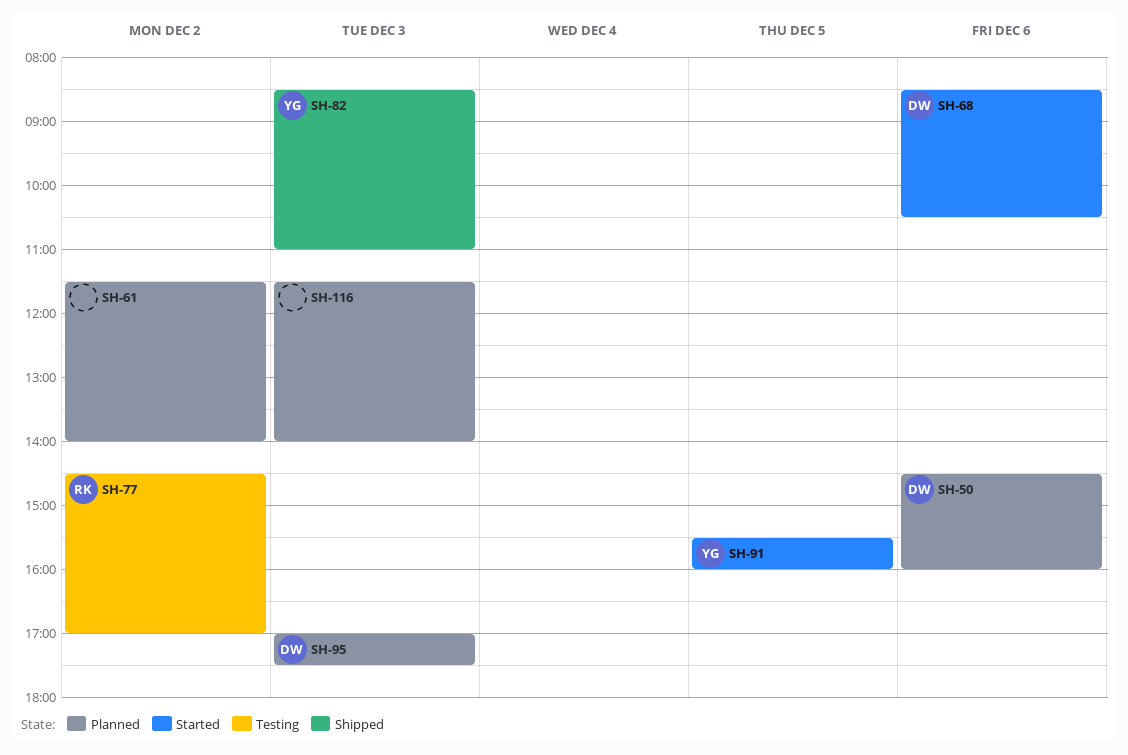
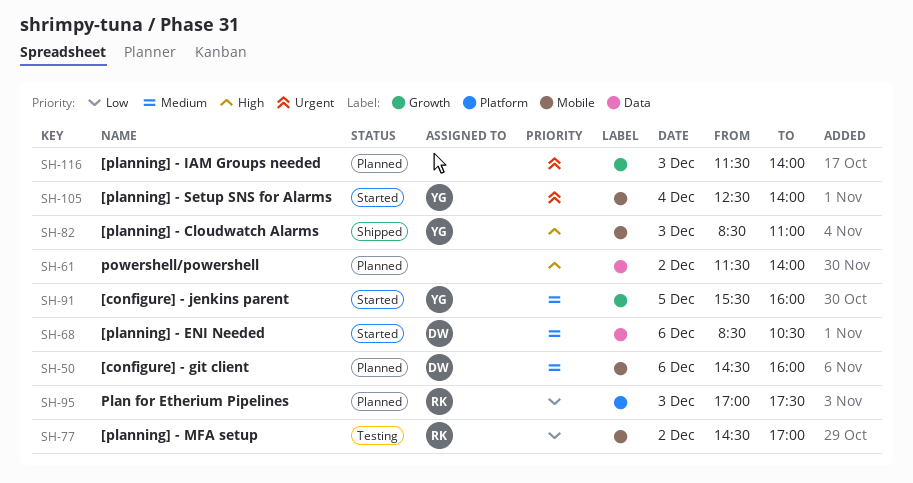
SH-95, owner: DW -> RK
SH-105: none -> present

